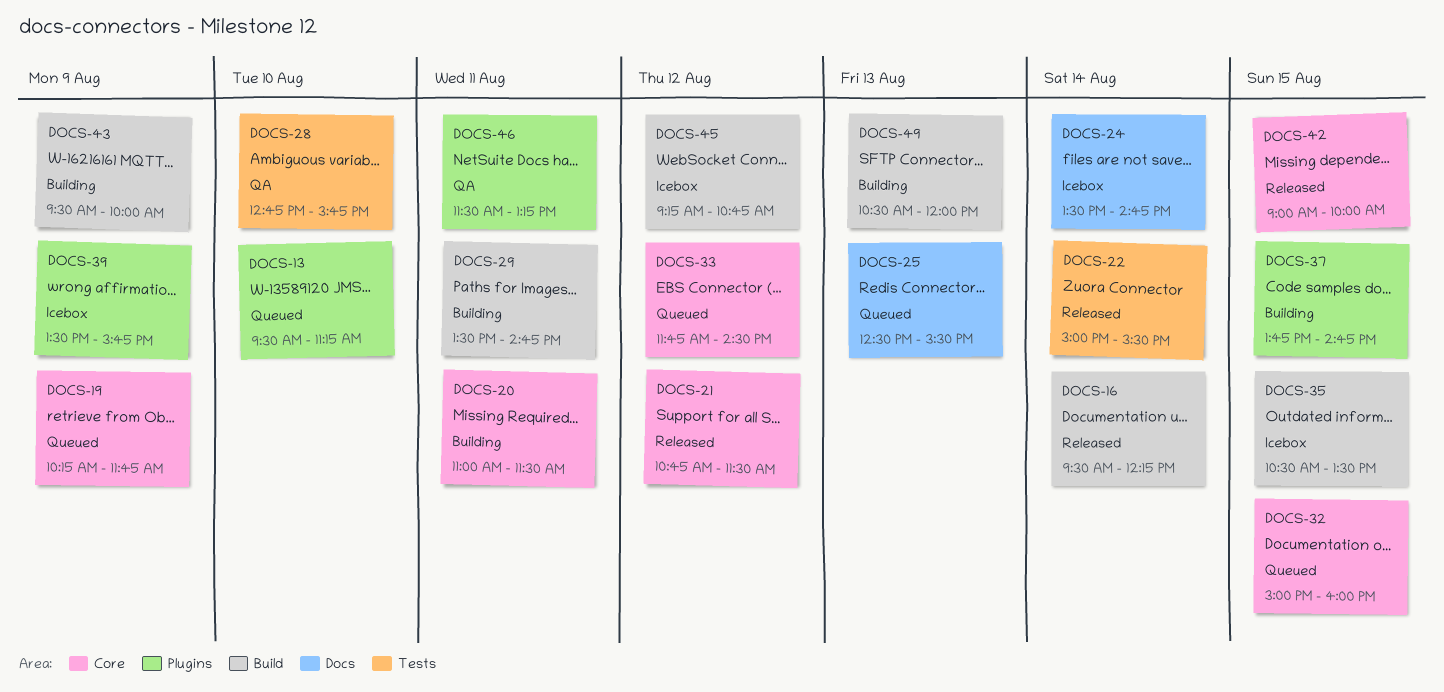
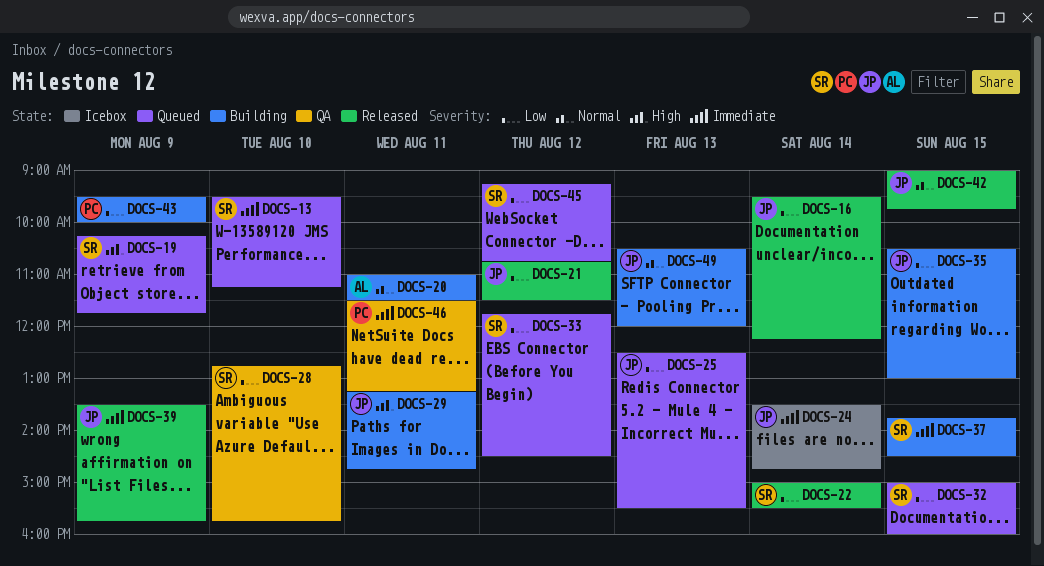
DOCS-29, begins: 13:30 -> 13:15
DOCS-35, status: Icebox -> Building
DOCS-35, ends: 13:30 -> 13:00
DOCS-37, ends: 14:45 -> 14:30
DOCS-39, status: Icebox -> Released
DOCS-42, ends: 10:00 -> 09:45
DOCS-45, status: Icebox -> Queued

